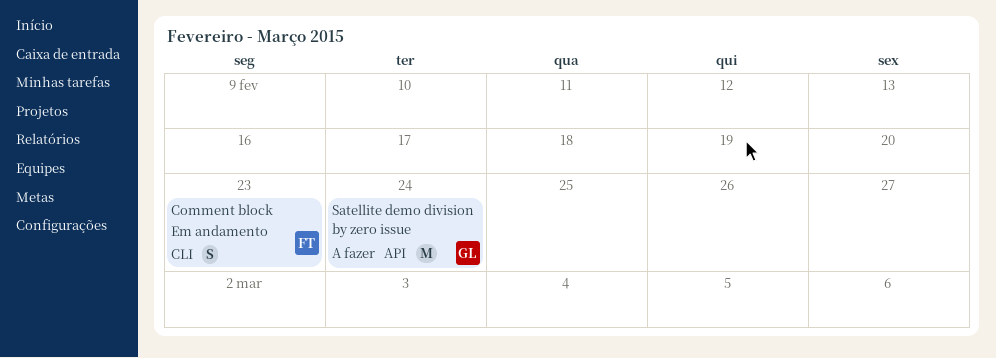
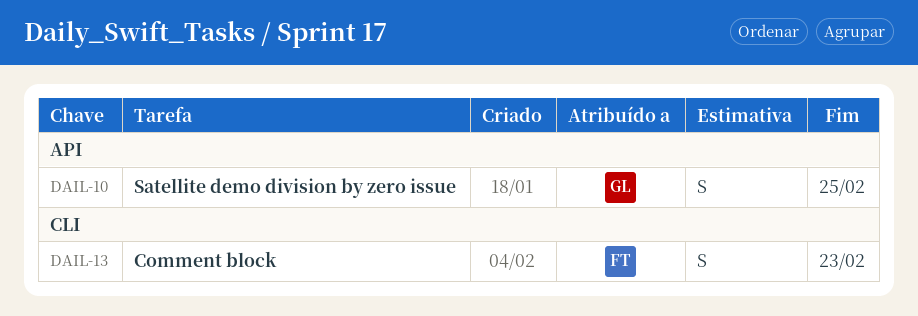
Satellite demo division by zero issue, estimate: M -> S
Satellite demo division by zero issue, due: Feb 24 -> Feb 25

